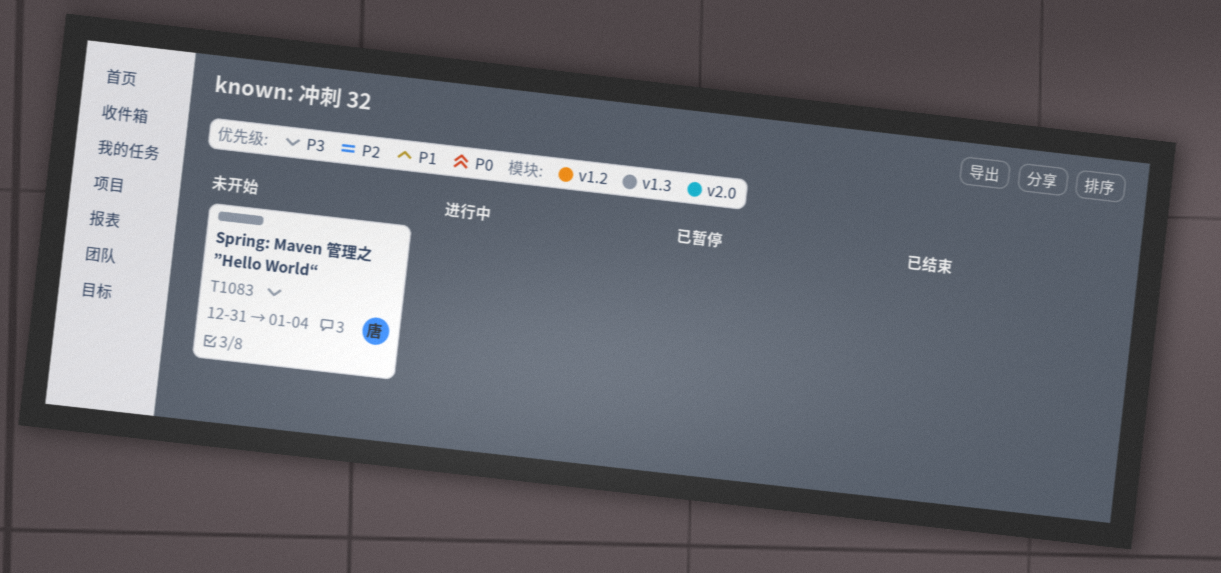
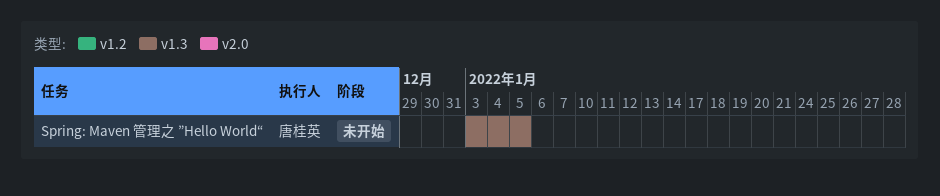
Spring: Maven 管理之 ”Hello World“, start: Dec 31 -> Jan 3
Spring: Maven 管理之 ”Hello World“, due: Jan 4 -> Jan 5

